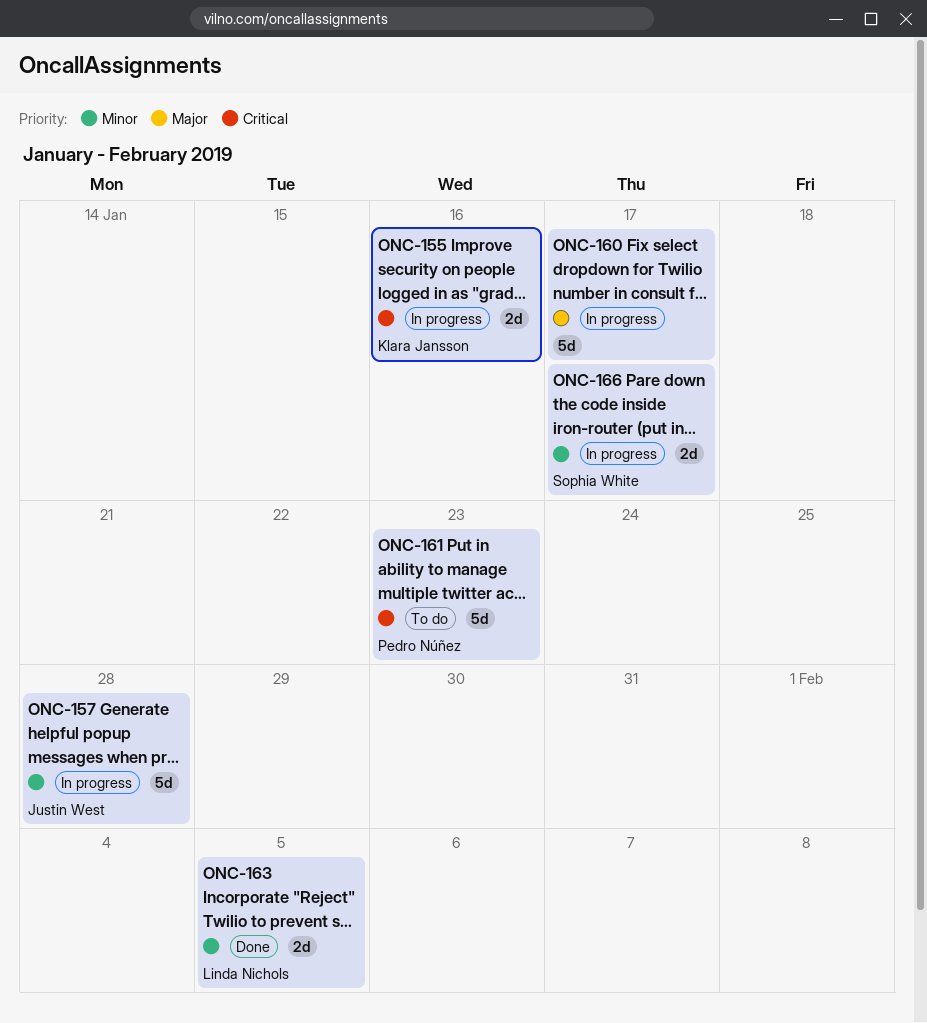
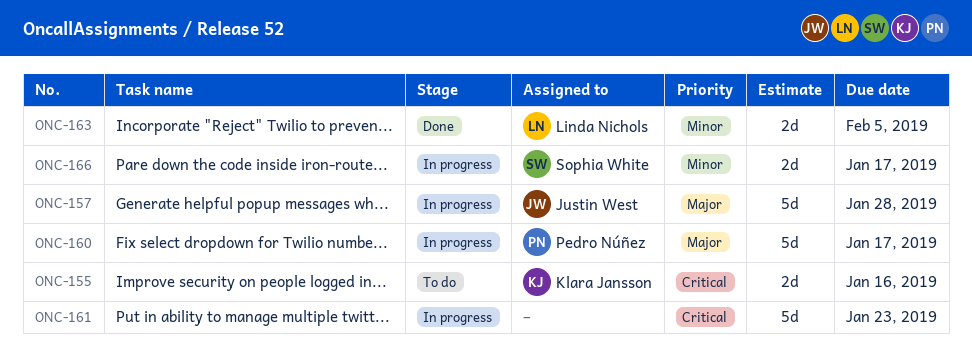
ONC-155, status: In progress -> To do
ONC-157, priority: Minor -> Major
ONC-160, owner: none -> Pedro Núñez
ONC-161, status: To do -> In progress
ONC-161, owner: Pedro Núñez -> none

